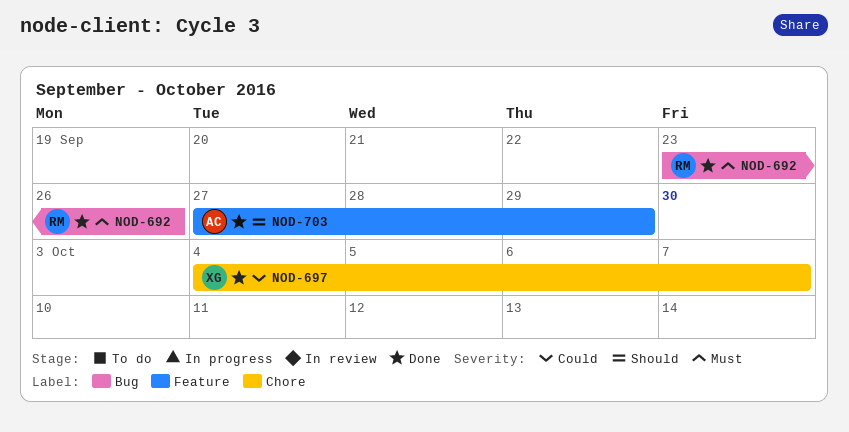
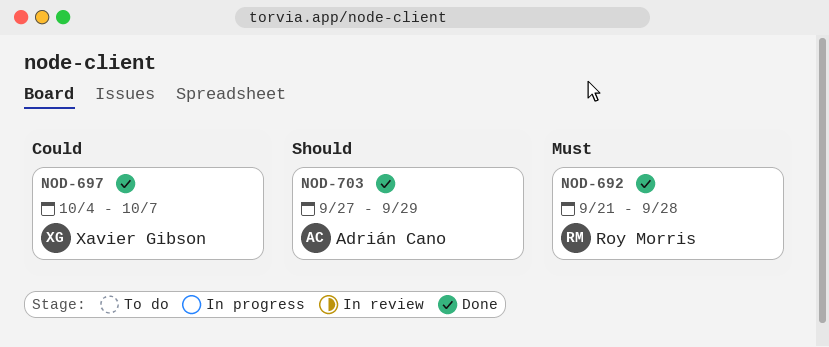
NOD-692, start: Sep 23 -> Sep 21
NOD-692, due: Sep 26 -> Sep 28

